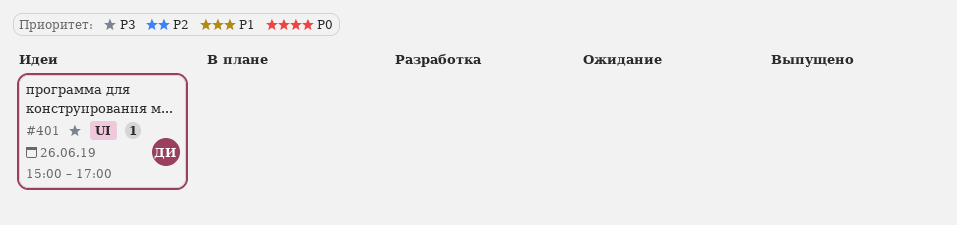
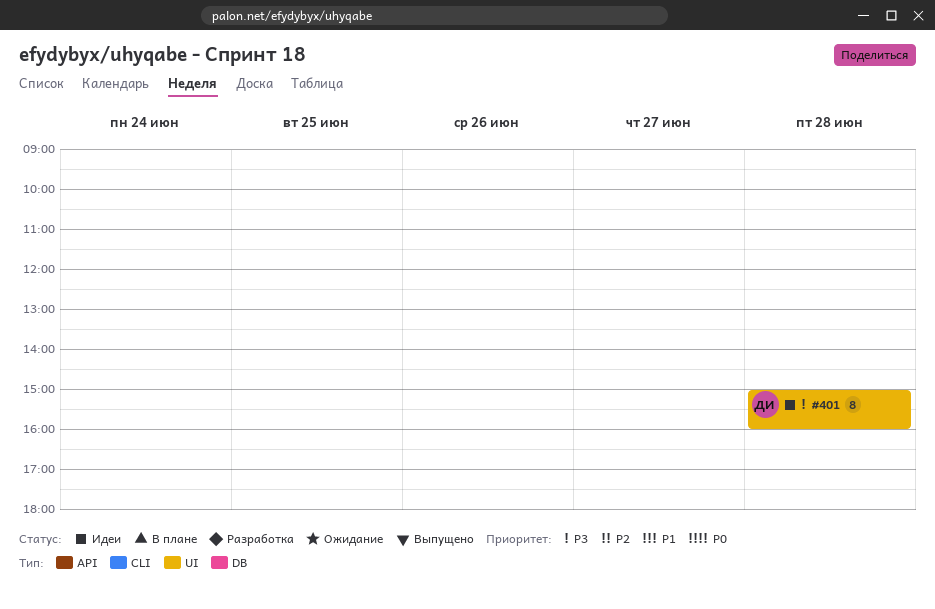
#401, estimate: 1 -> 8
#401, day: Jun 26 -> Jun 28
#401, ends: 17:00 -> 16:00

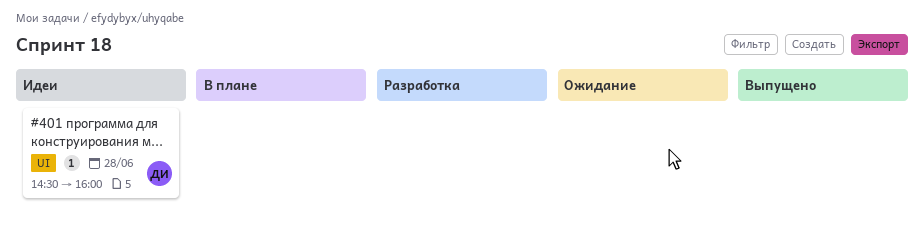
#401, estimate: 8 -> 1
#401, begins: 15:00 -> 14:30

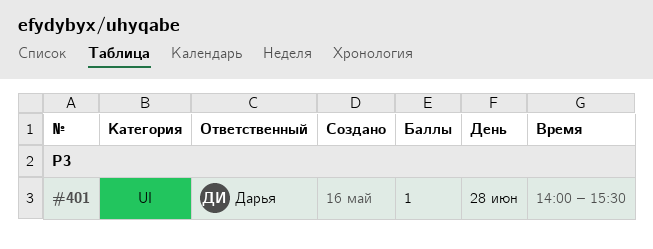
#401, begins: 14:30 -> 14:00
#401, ends: 16:00 -> 15:30

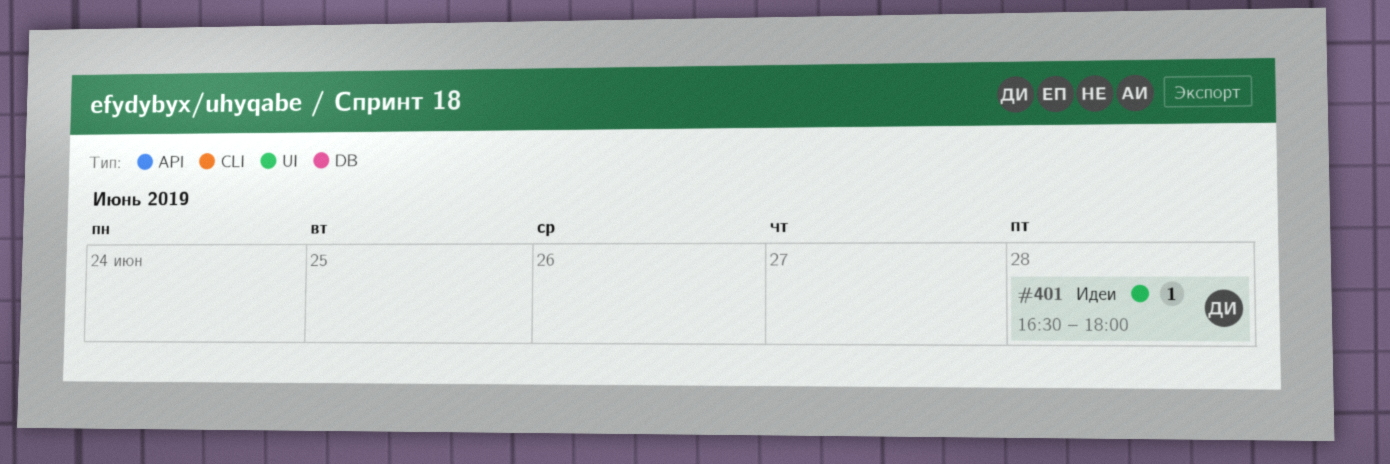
#401, begins: 14:00 -> 16:30
#401, ends: 15:30 -> 18:00

